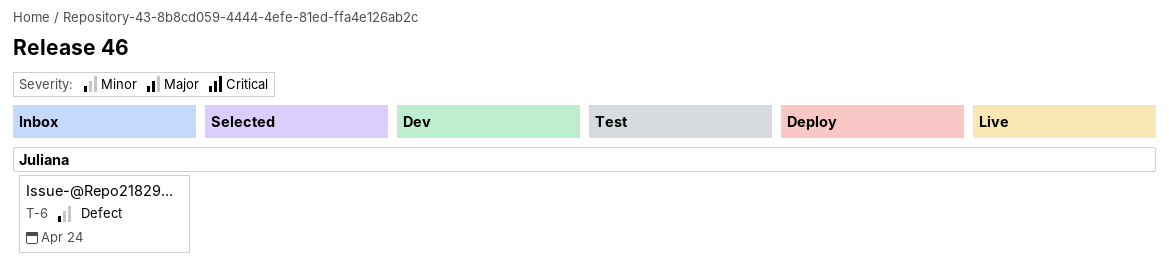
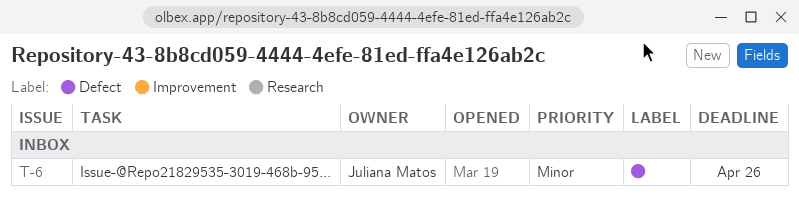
T-6, due: Apr 24 -> Apr 26

